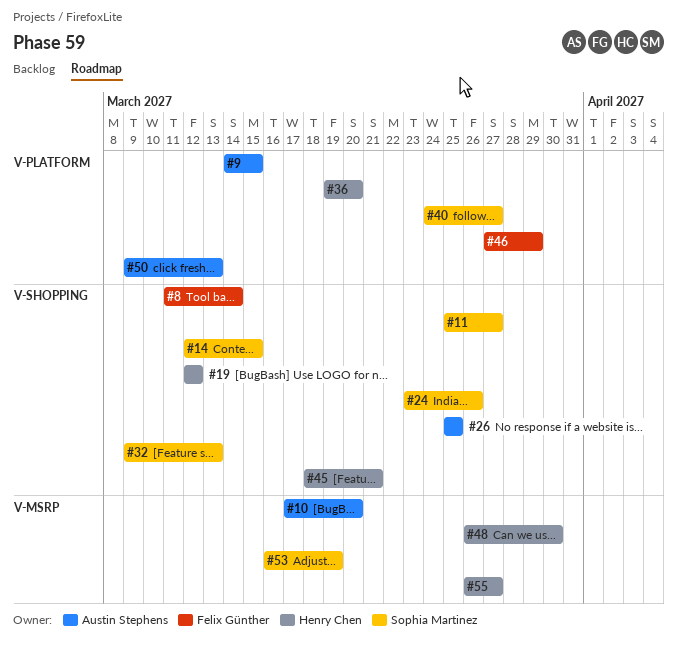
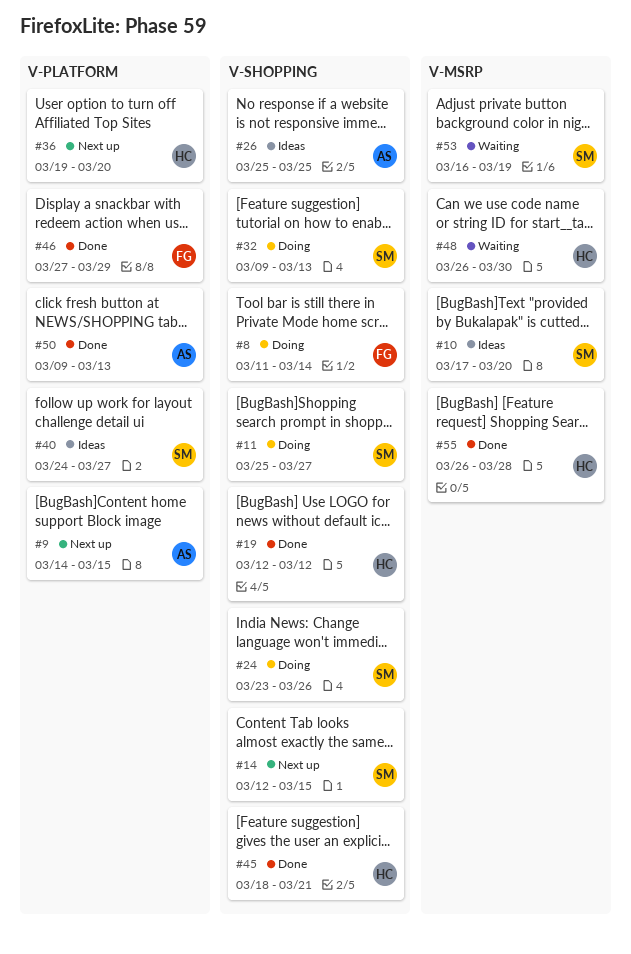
#10, owner: Austin Stephens -> Sophia Martinez
#55, due: Mar 27 -> Mar 28

